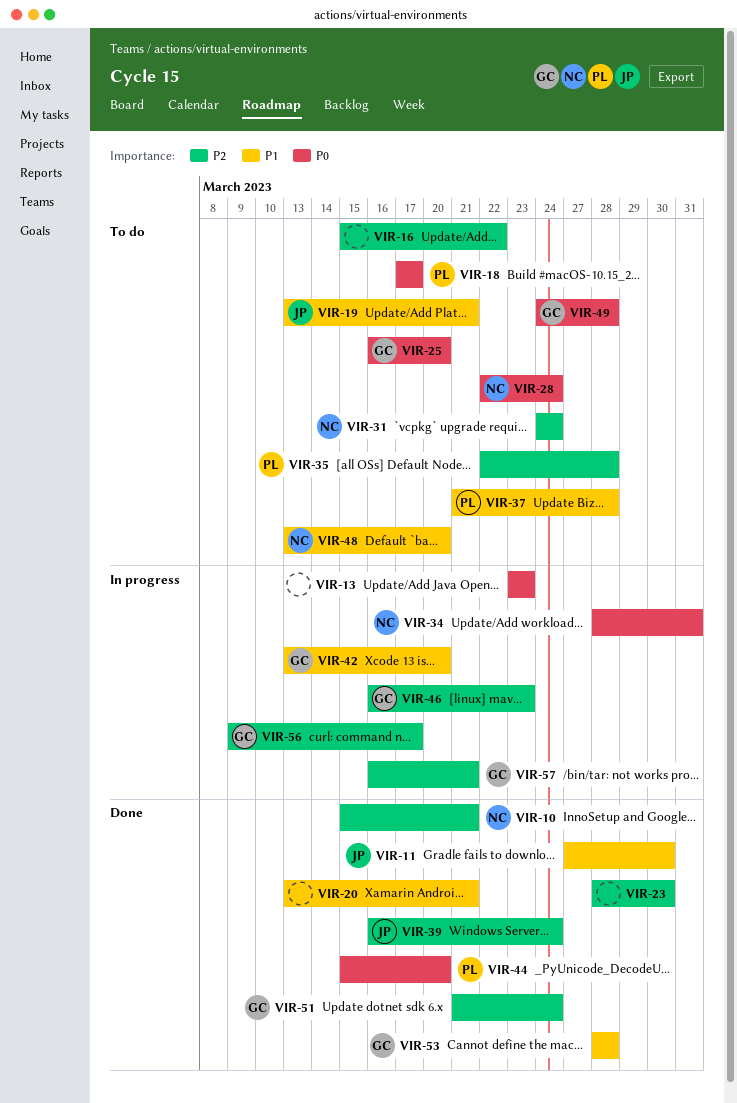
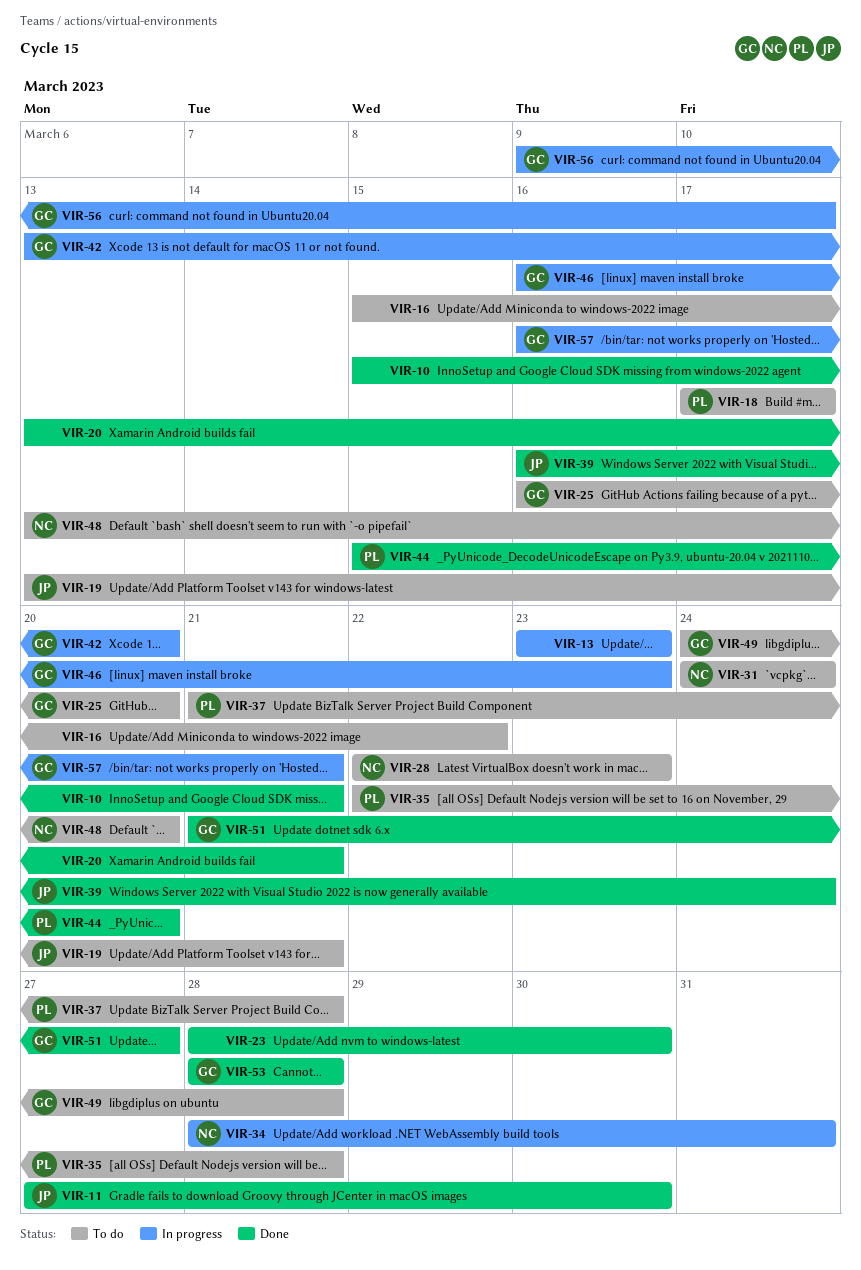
VIR-10, owner: NC -> none
VIR-28, due: Mar 24 -> Mar 23
VIR-51, due: Mar 24 -> Mar 27

